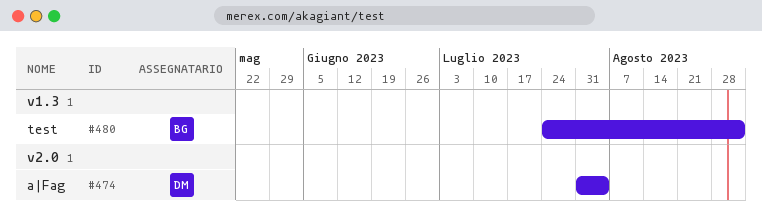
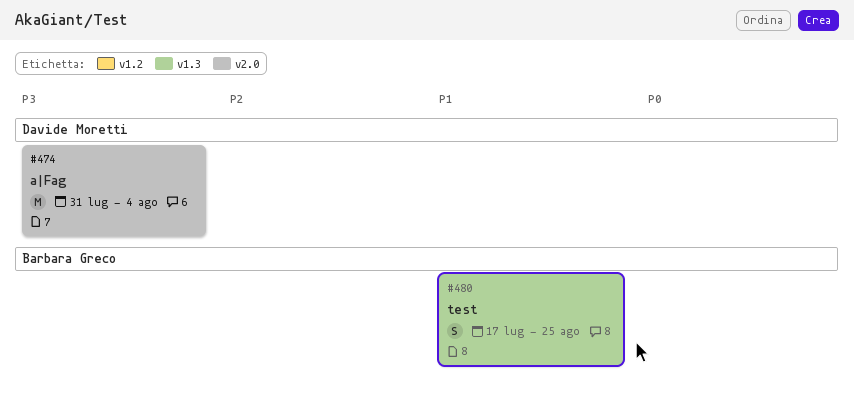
#480, start: Jul 24 -> Jul 17
#480, due: Sep 1 -> Aug 25

